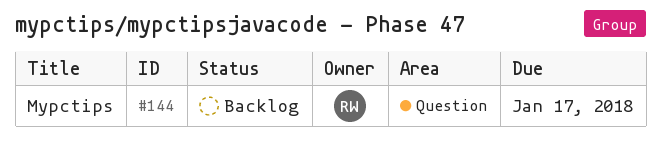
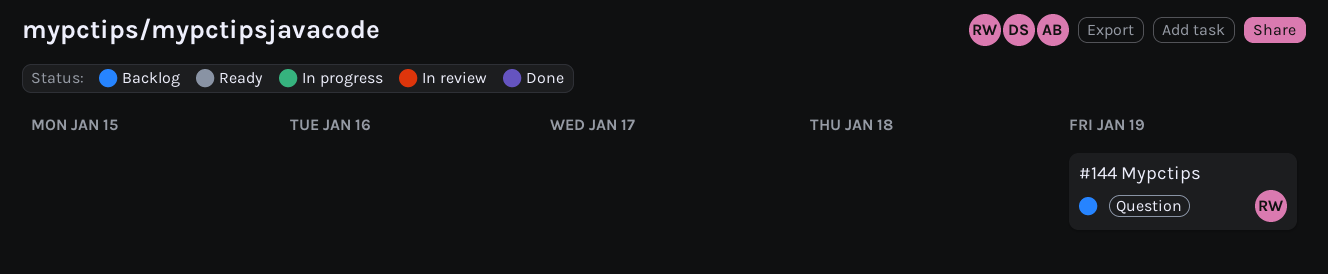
#144, due: Jan 17 -> Jan 19

